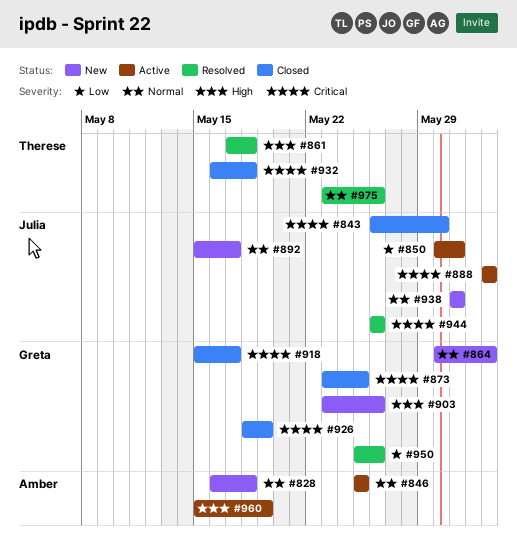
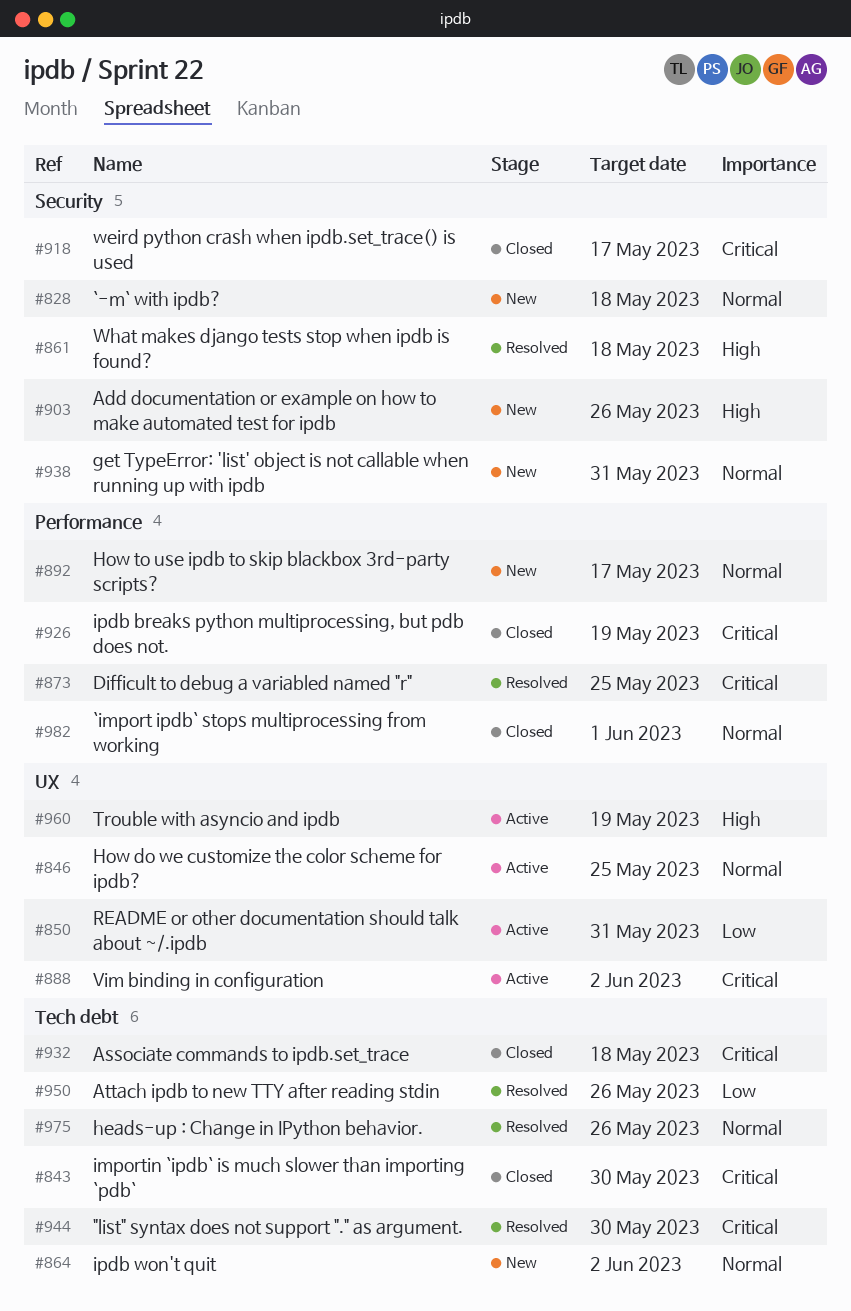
#873, status: Closed -> Resolved
#944, due: May 26 -> May 30
#982: none -> present

